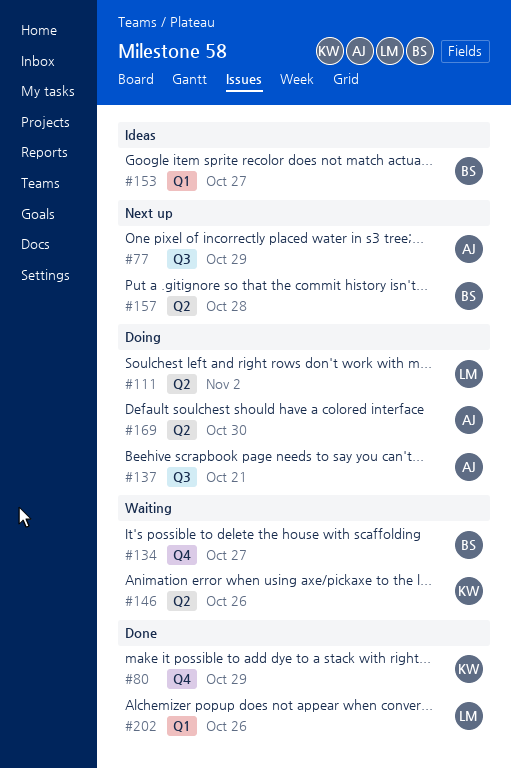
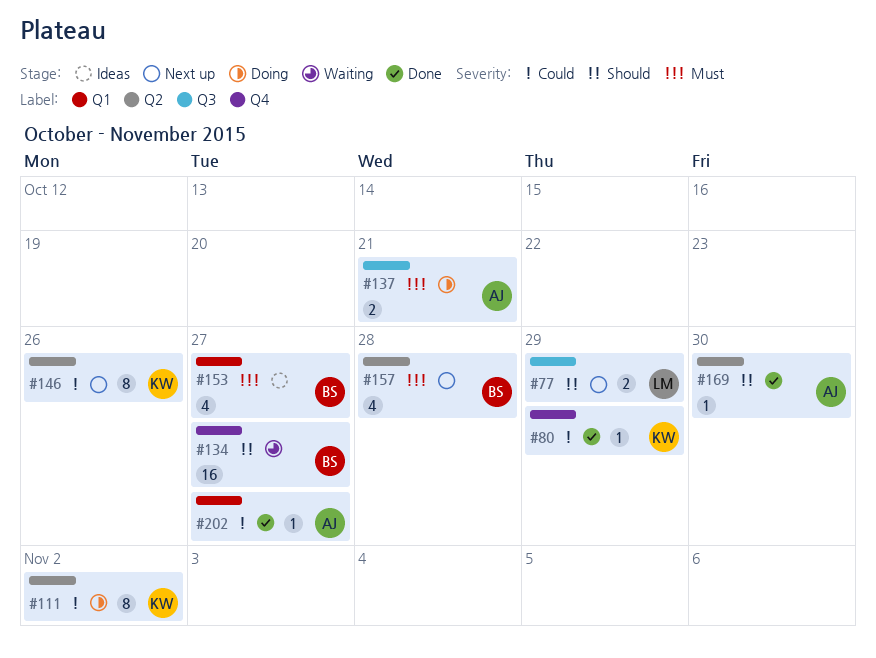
#77, owner: AJ -> LM
#111, owner: LM -> KW
#146, status: Waiting -> Next up
#169, status: Doing -> Done
#202, owner: LM -> AJ
#202, due: Oct 26 -> Oct 27

